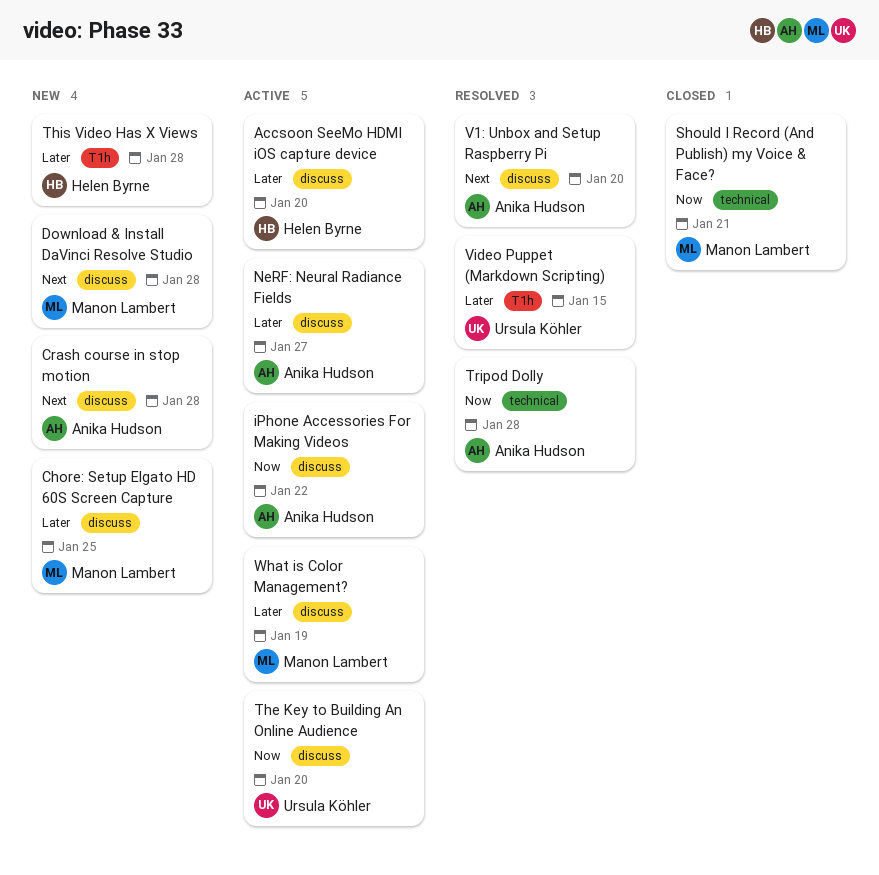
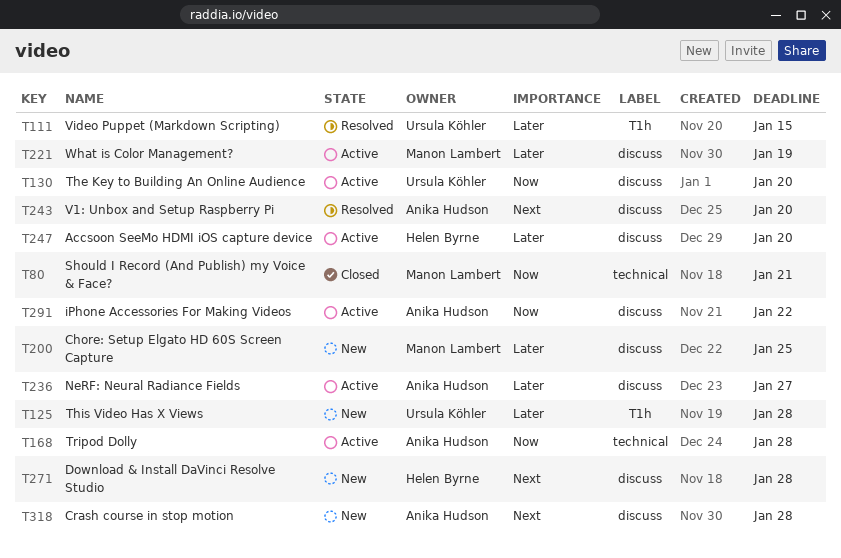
Download & Install DaVinci Resolve Studio, owner: Manon Lambert -> Helen Byrne
This Video Has X Views, owner: Helen Byrne -> Ursula Köhler
Tripod Dolly, status: Resolved -> Active

